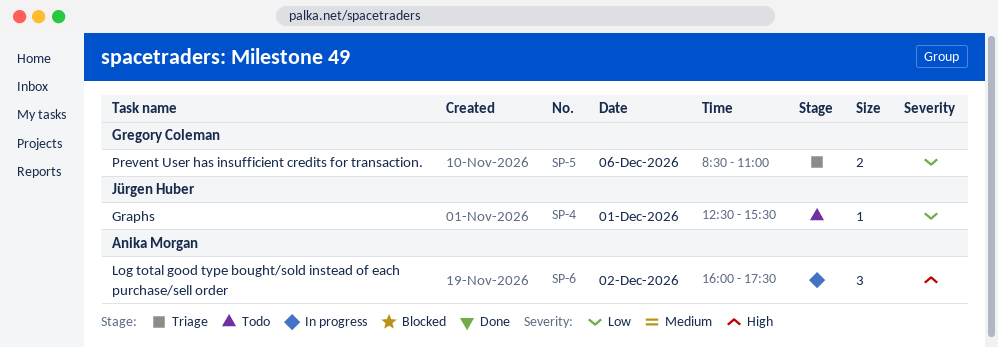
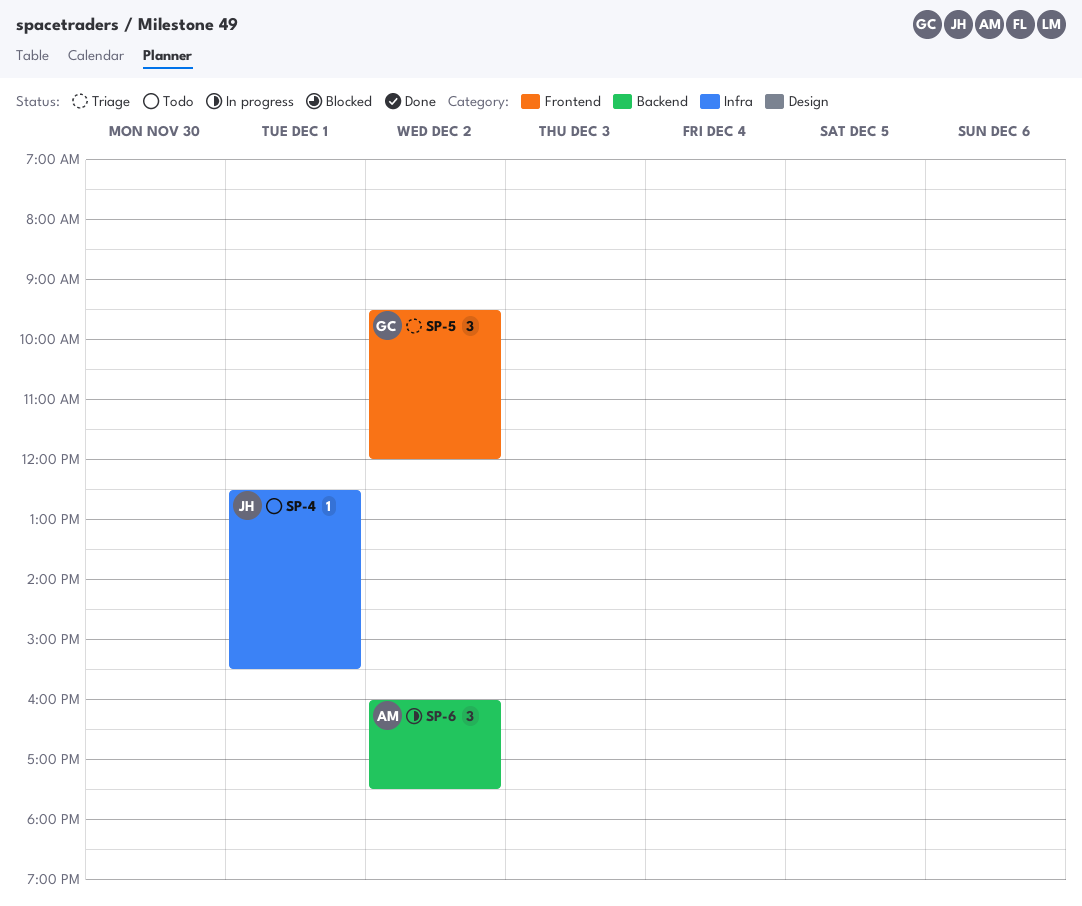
SP-5, estimate: 2 -> 3
SP-5, day: Dec 6 -> Dec 2
SP-5, begins: 08:30 -> 09:30
SP-5, ends: 11:00 -> 12:00

